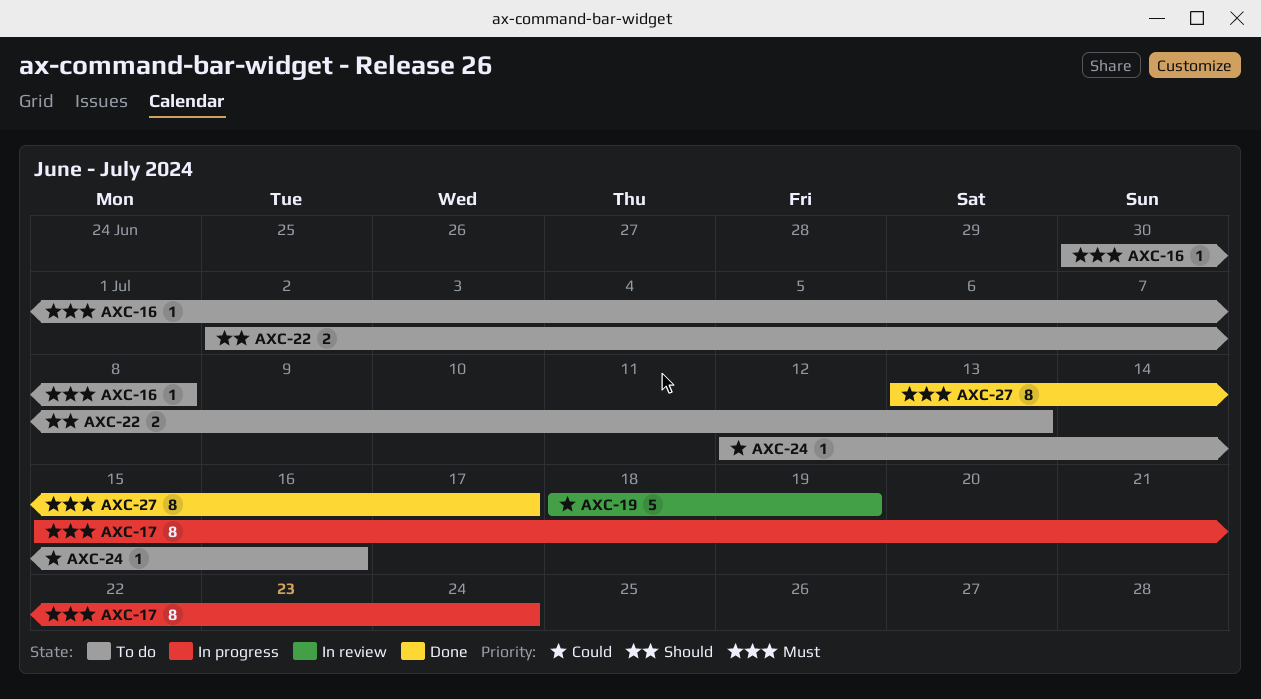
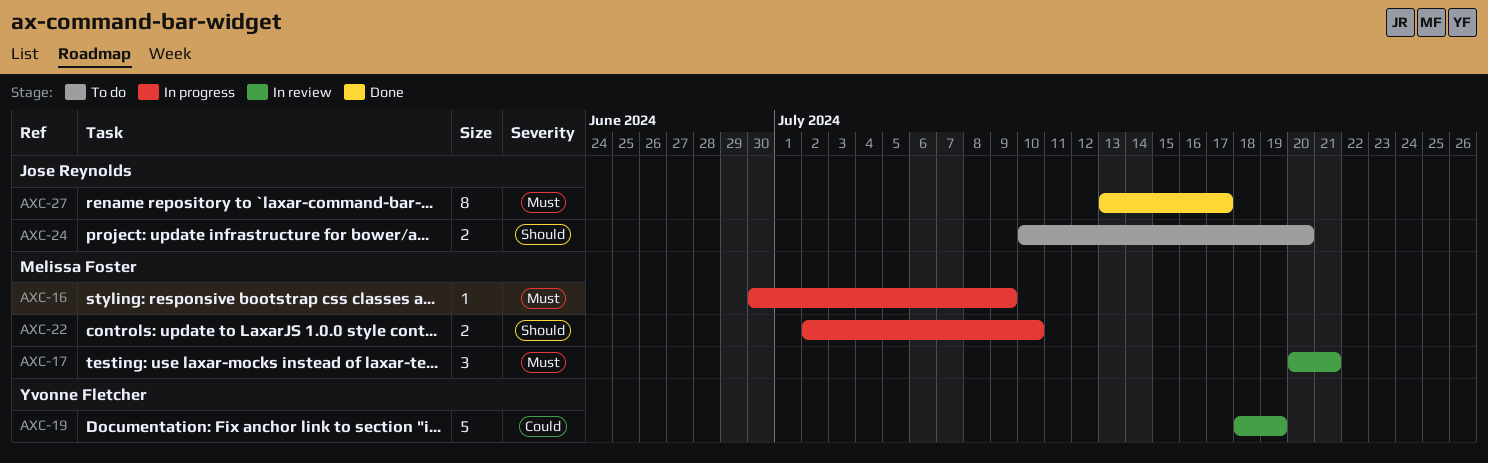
AXC-16, status: To do -> In progress
AXC-16, due: Jul 8 -> Jul 9
AXC-17, status: In progress -> In review
AXC-17, estimate: 8 -> 3
AXC-17, start: Jul 15 -> Jul 20
AXC-17, due: Jul 24 -> Jul 21
AXC-22, status: To do -> In progress
AXC-22, due: Jul 13 -> Jul 10
AXC-24, priority: Could -> Should
AXC-24, estimate: 1 -> 2
AXC-24, start: Jul 12 -> Jul 10
AXC-24, due: Jul 16 -> Jul 20

